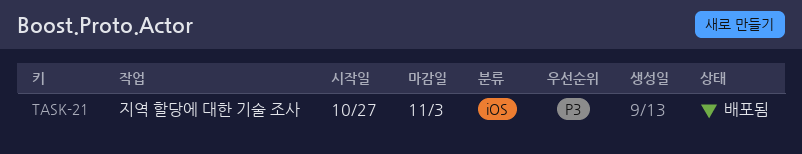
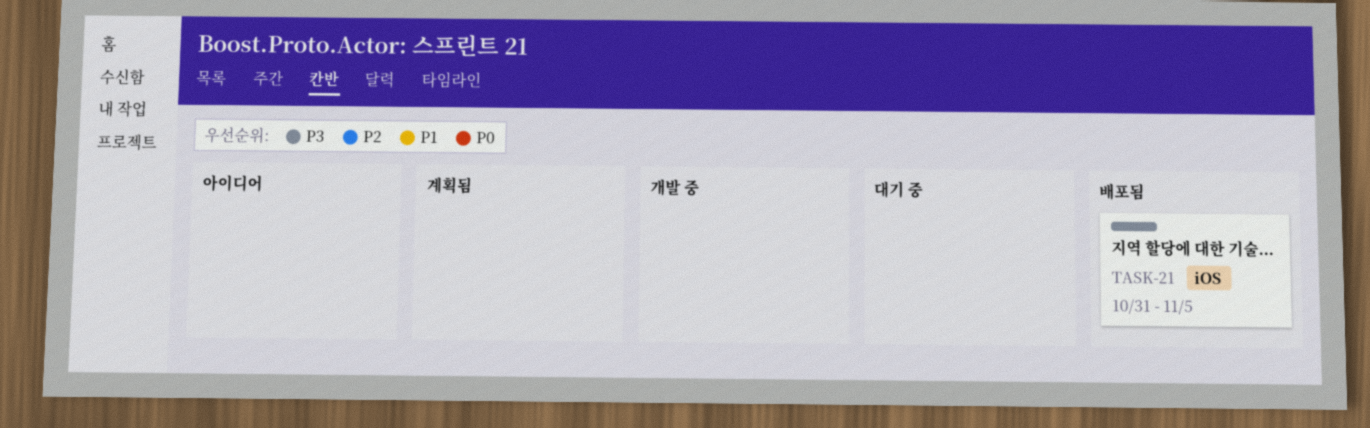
TASK-21, start: Oct 27 -> Oct 31
TASK-21, due: Nov 3 -> Nov 5

